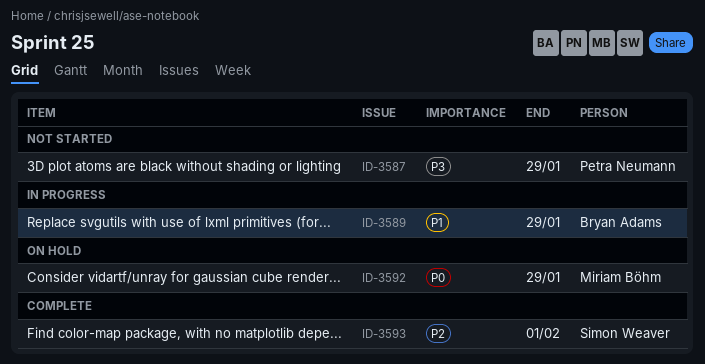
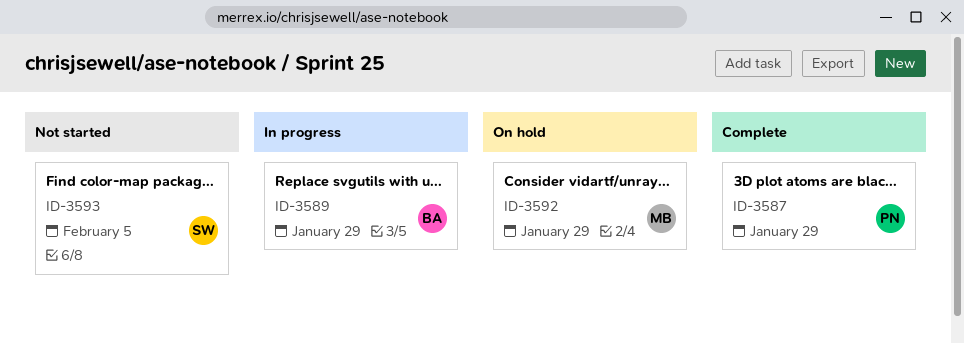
ID-3587, status: Not started -> Complete
ID-3593, status: Complete -> Not started
ID-3593, due: Feb 1 -> Feb 5

